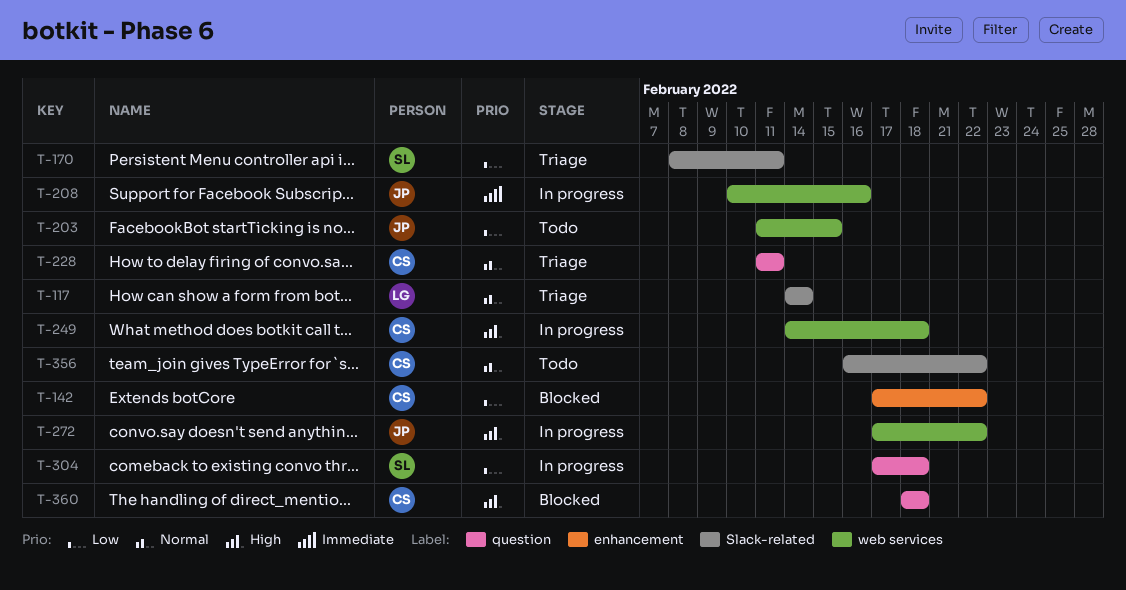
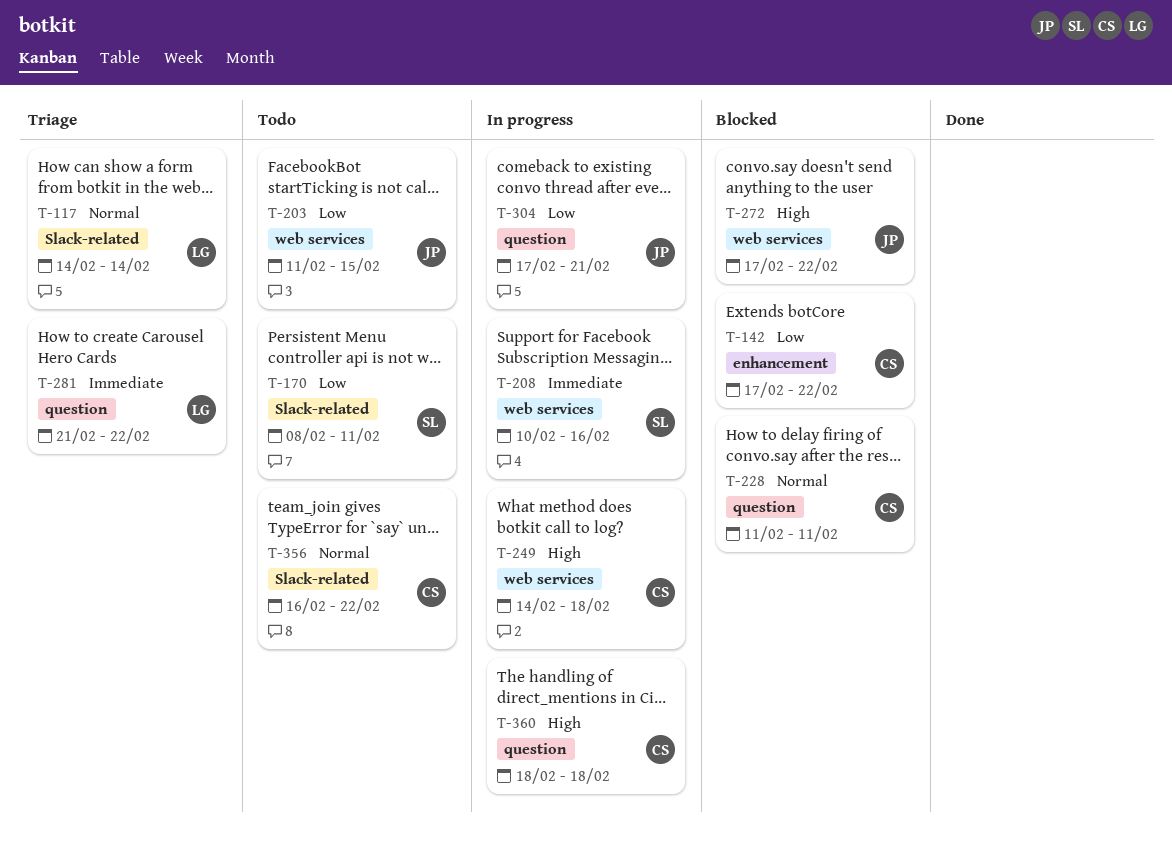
T-170, status: Triage -> Todo
T-208, owner: JP -> SL
T-228, status: Triage -> Blocked
T-272, status: In progress -> Blocked
T-281: none -> present
T-304, owner: SL -> JP
T-304, due: Feb 18 -> Feb 21
T-360, status: Blocked -> In progress

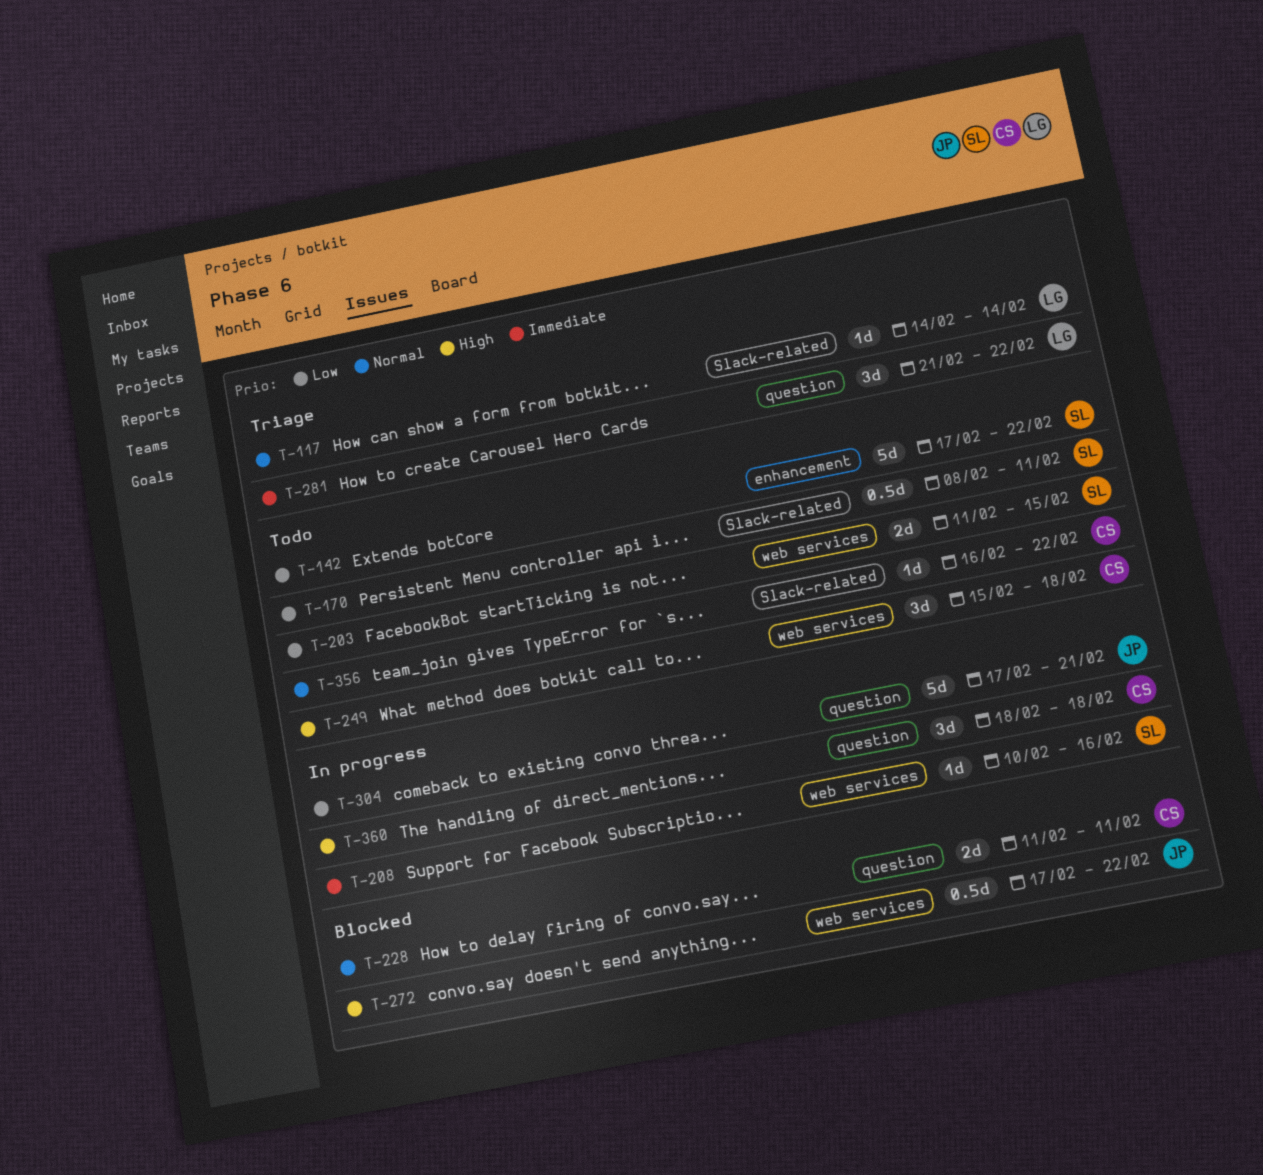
T-142, status: Blocked -> Todo
T-142, owner: CS -> SL
T-203, owner: JP -> SL
T-249, status: In progress -> Todo
T-249, start: Feb 14 -> Feb 15

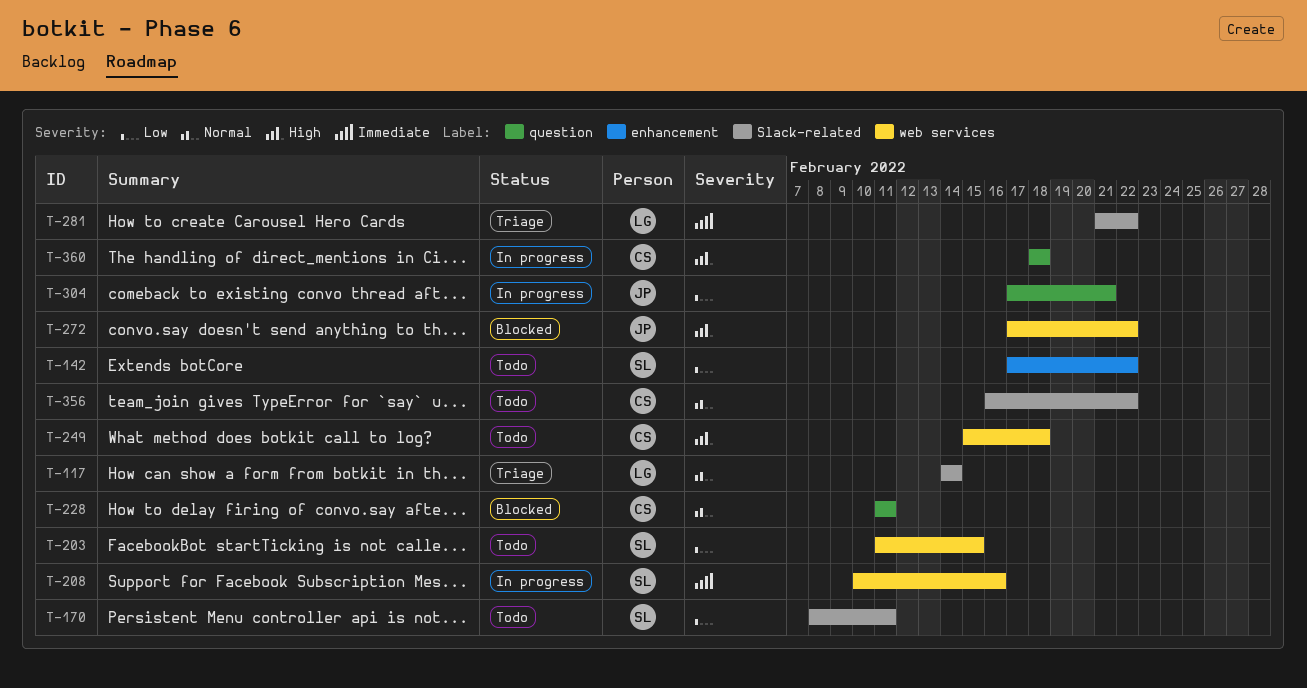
T-281, label: question -> Slack-related

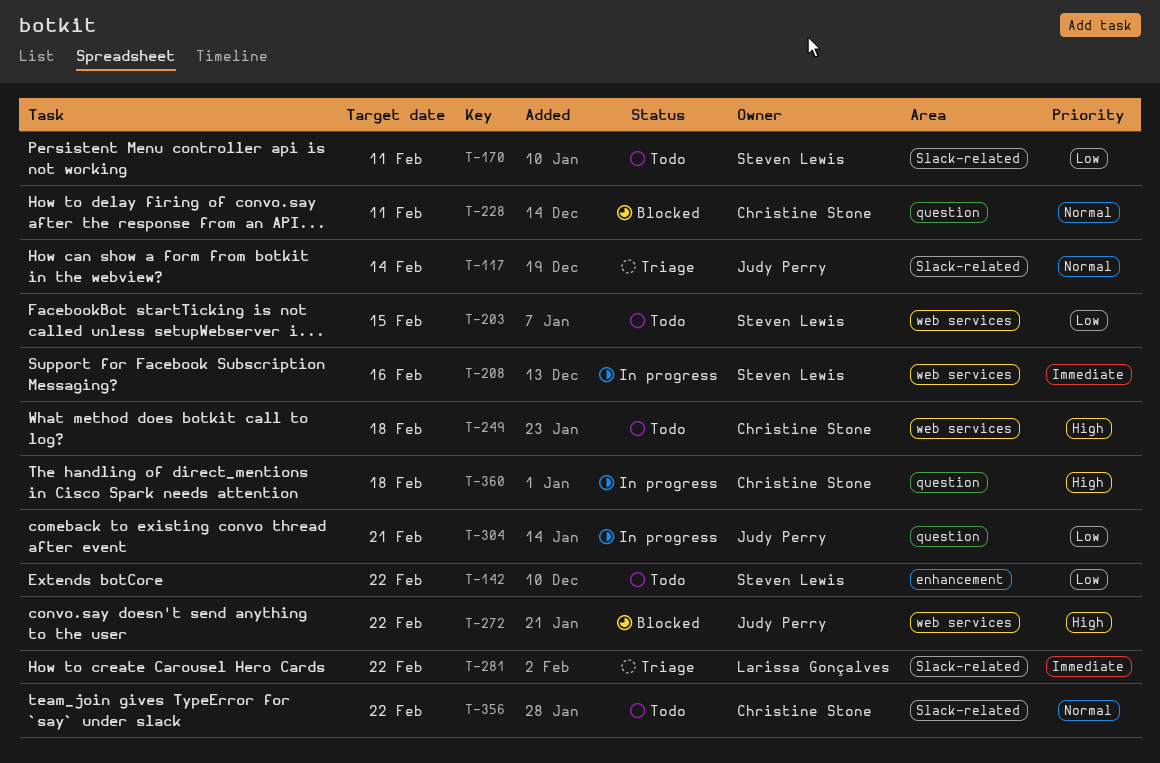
T-117, owner: Larissa Gonçalves -> Judy Perry

